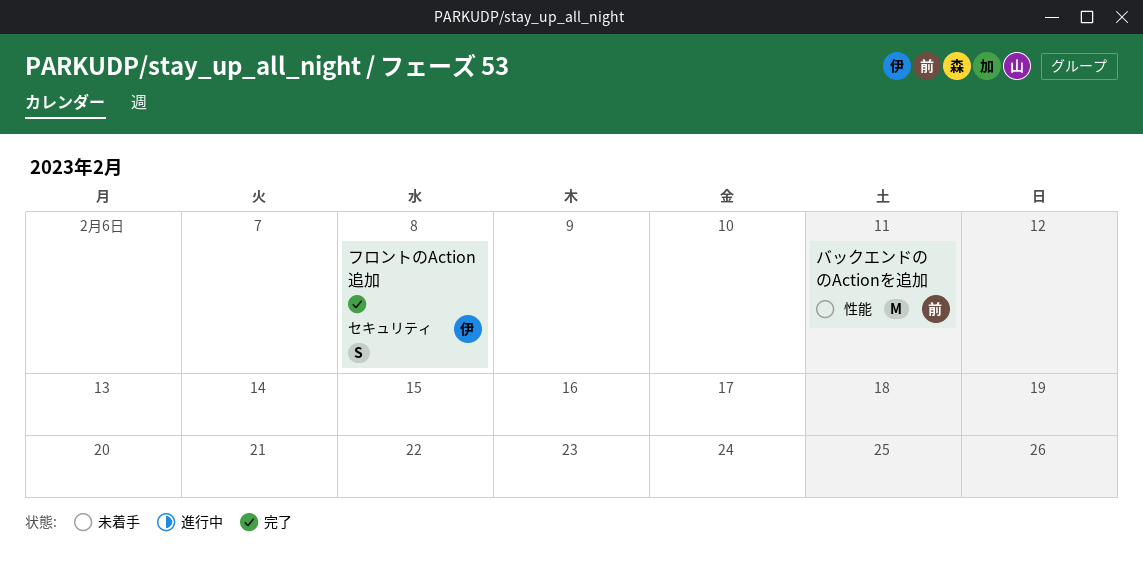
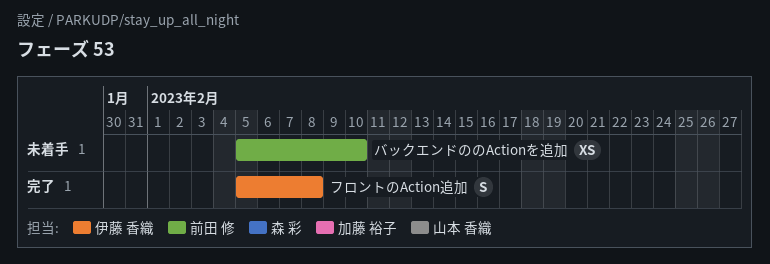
バックエンドののActionを追加, estimate: M -> XS
バックエンドののActionを追加, due: Feb 11 -> Feb 10

